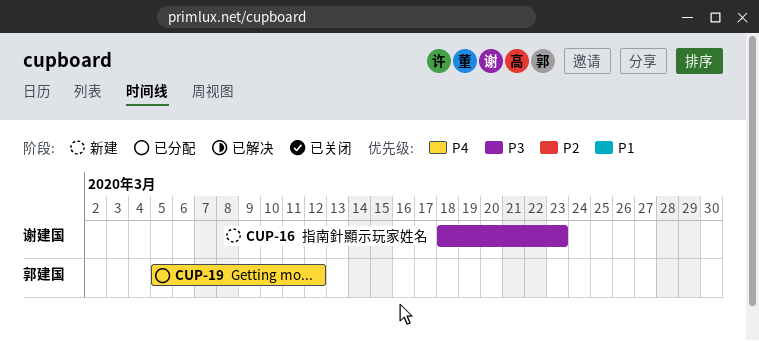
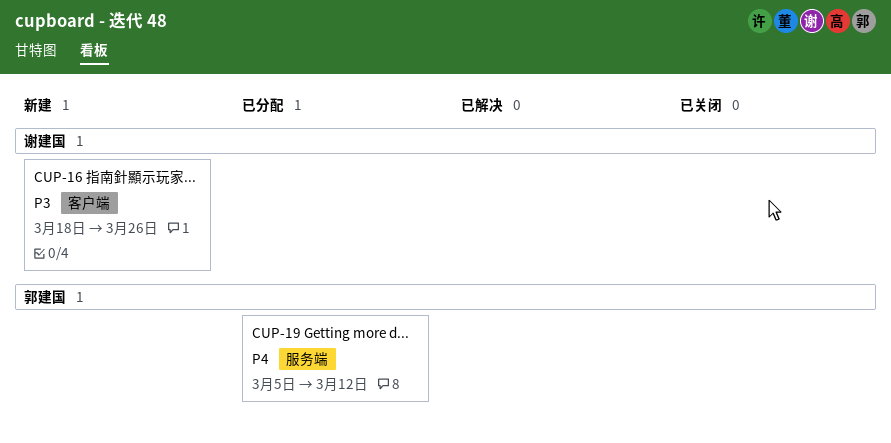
CUP-16, due: Mar 23 -> Mar 26

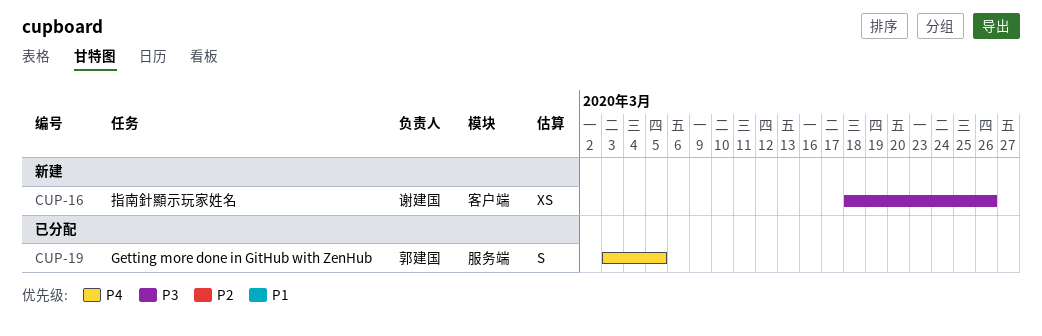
CUP-19, start: Mar 5 -> Mar 3
CUP-19, due: Mar 12 -> Mar 5

